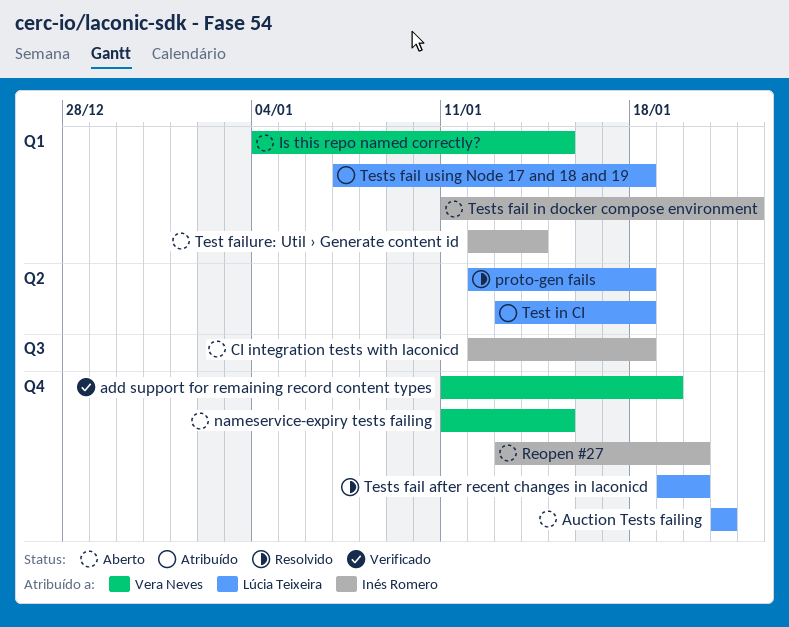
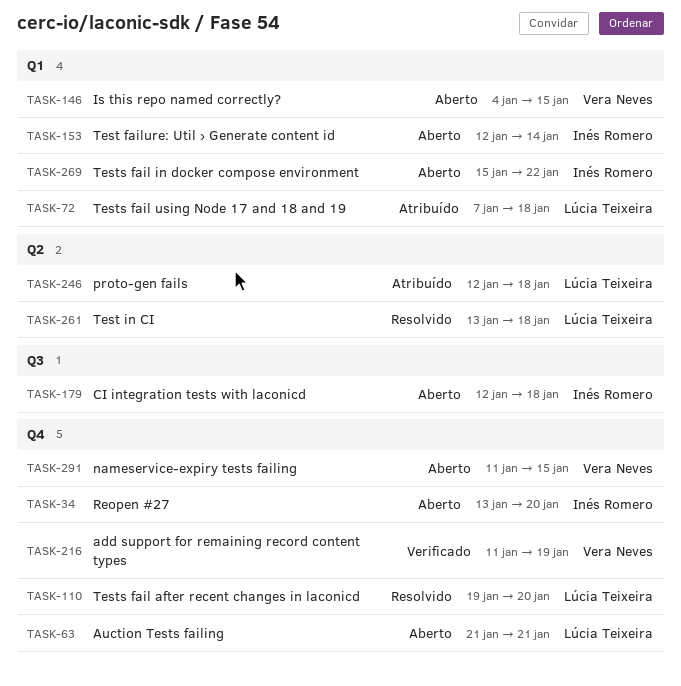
proto-gen fails, status: Resolvido -> Atribuído
Test in CI, status: Atribuído -> Resolvido
Tests fail in docker compose environment, start: Jan 11 -> Jan 15

